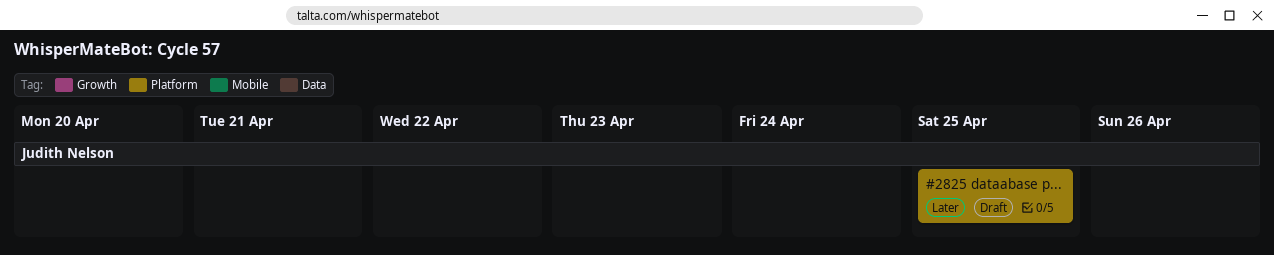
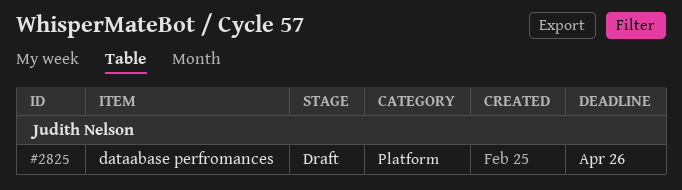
#2825, due: Apr 25 -> Apr 26

